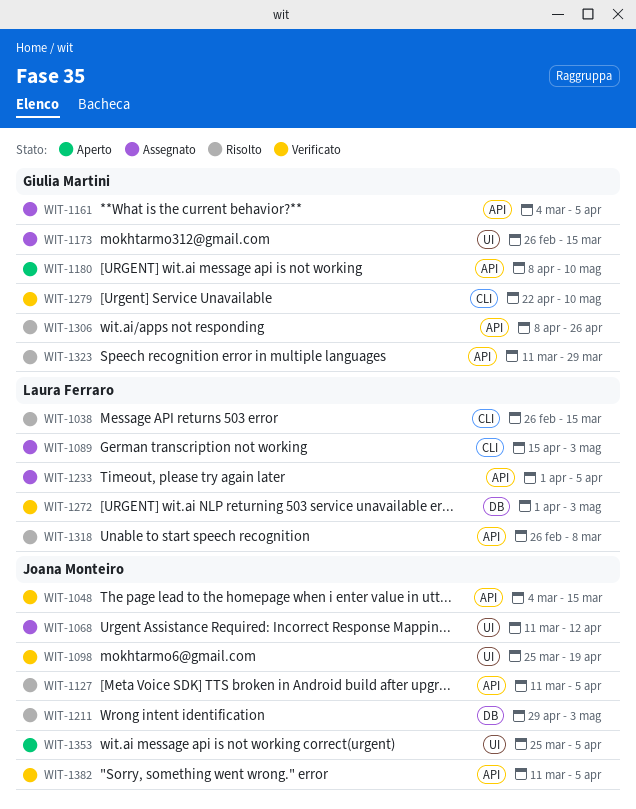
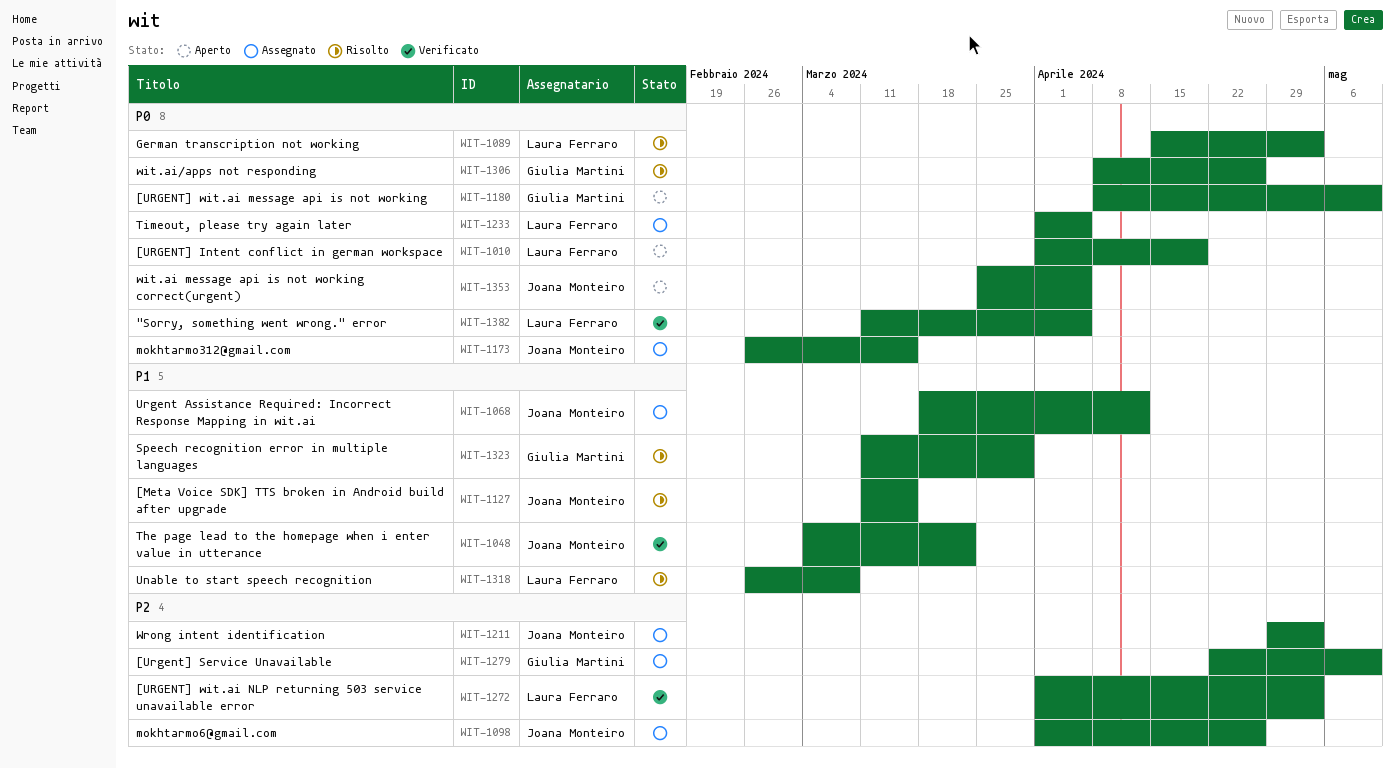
WIT-1010: none -> present
WIT-1038: present -> none
WIT-1048, due: Mar 15 -> Mar 22
WIT-1068, start: Mar 11 -> Mar 18
WIT-1089, status: Assegnato -> Risolto
WIT-1098, status: Verificato -> Assegnato
WIT-1098, start: Mar 25 -> Apr 1
WIT-1098, due: Apr 19 -> Apr 26
WIT-1127, due: Apr 5 -> Mar 15
WIT-1161: present -> none
WIT-1173, owner: Giulia Martini -> Joana Monteiro
WIT-1211, status: Risolto -> Assegnato
WIT-1279, status: Verificato -> Assegnato
WIT-1382, owner: Joana Monteiro -> Laura Ferraro

